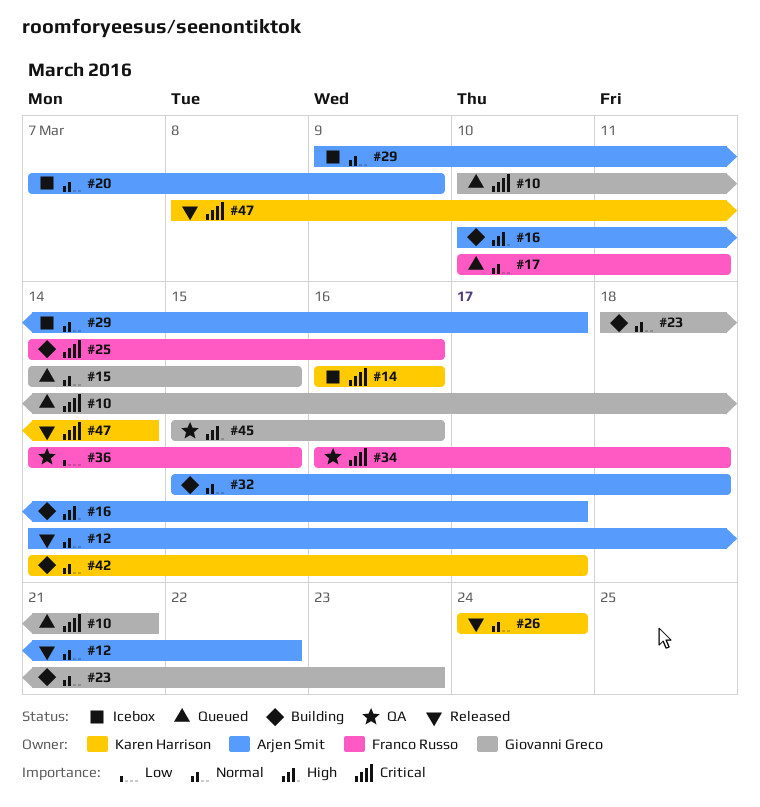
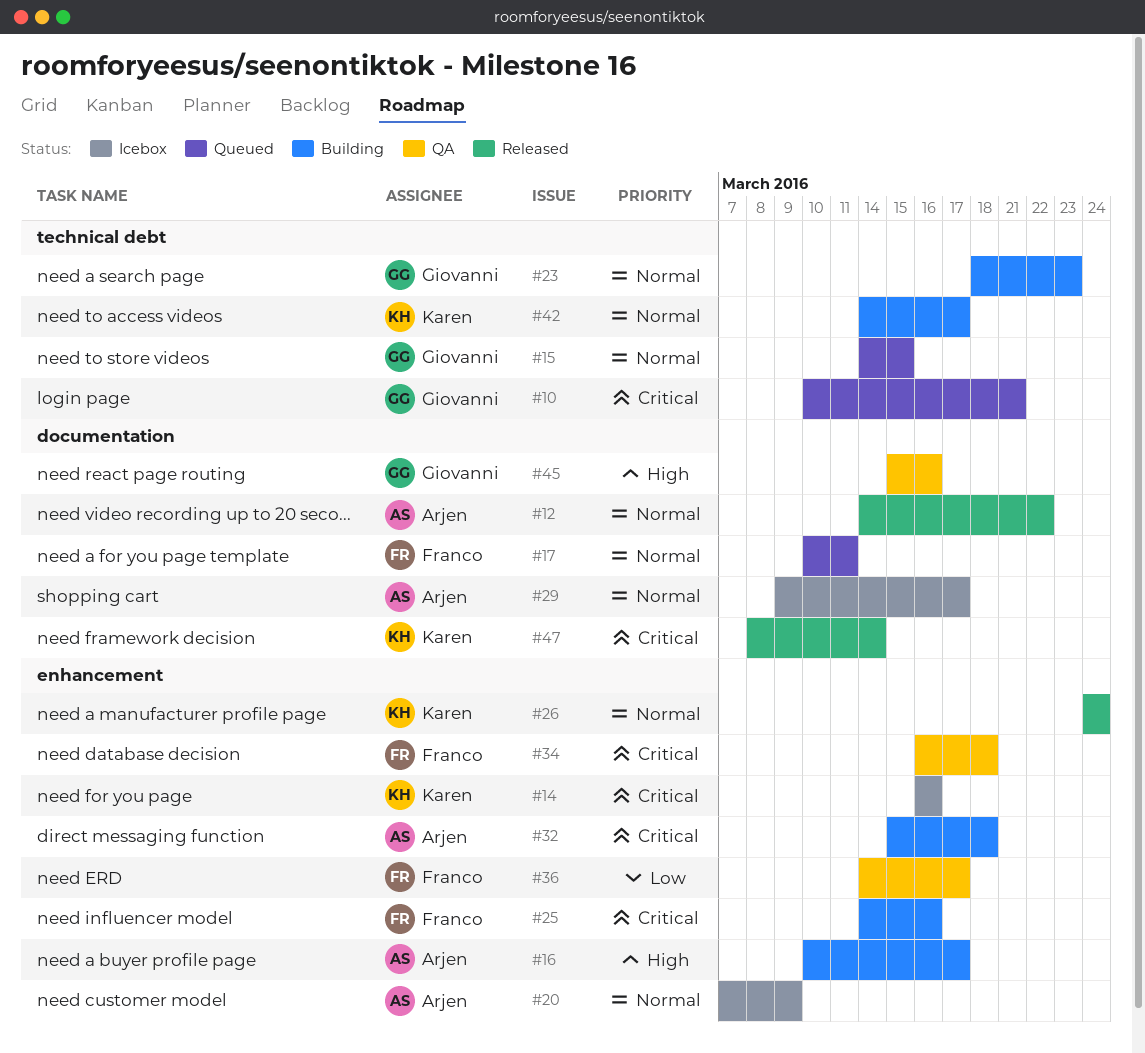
#32, priority: Normal -> Critical
#36, due: Mar 15 -> Mar 17

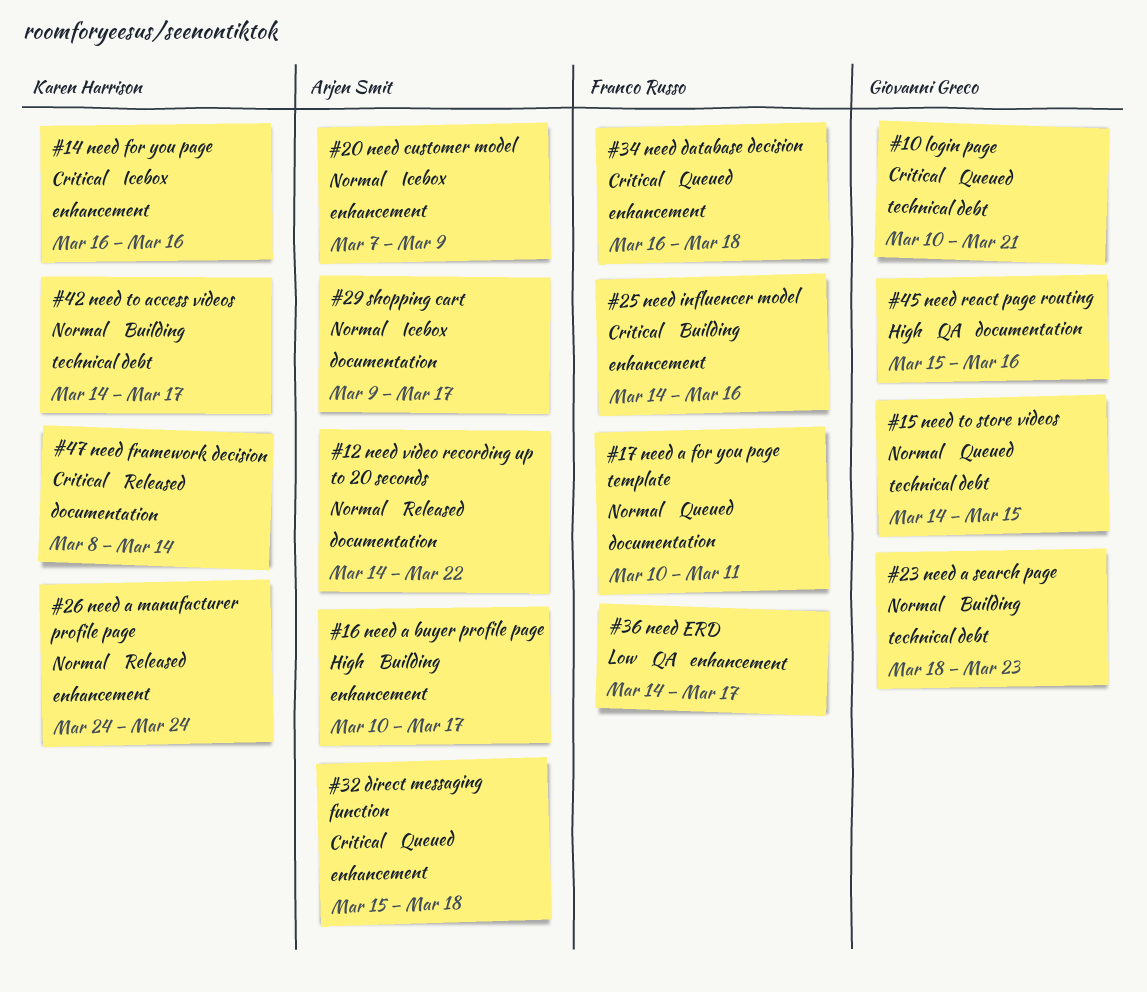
#32, status: Building -> Queued
#34, status: QA -> Queued

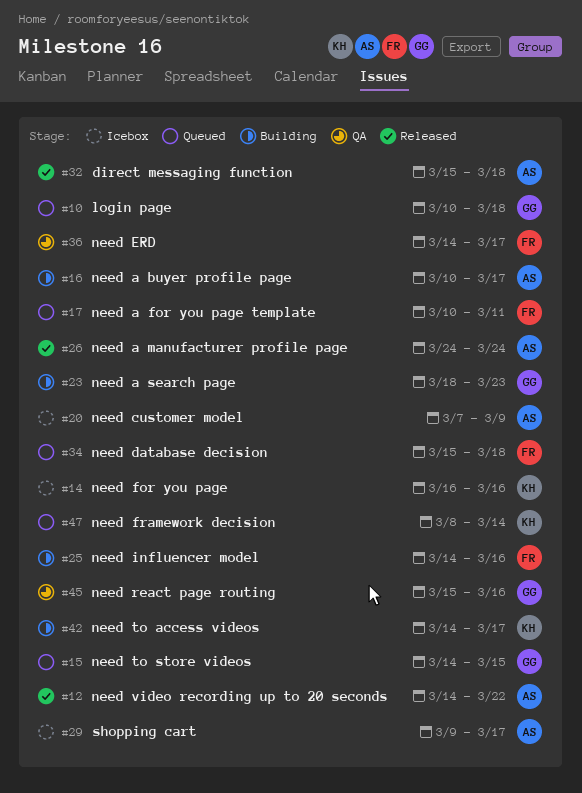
#10, due: Mar 21 -> Mar 18
#26, owner: Karen Harrison -> Arjen Smit
#32, status: Queued -> Released
#34, start: Mar 16 -> Mar 15
#47, status: Released -> Queued

